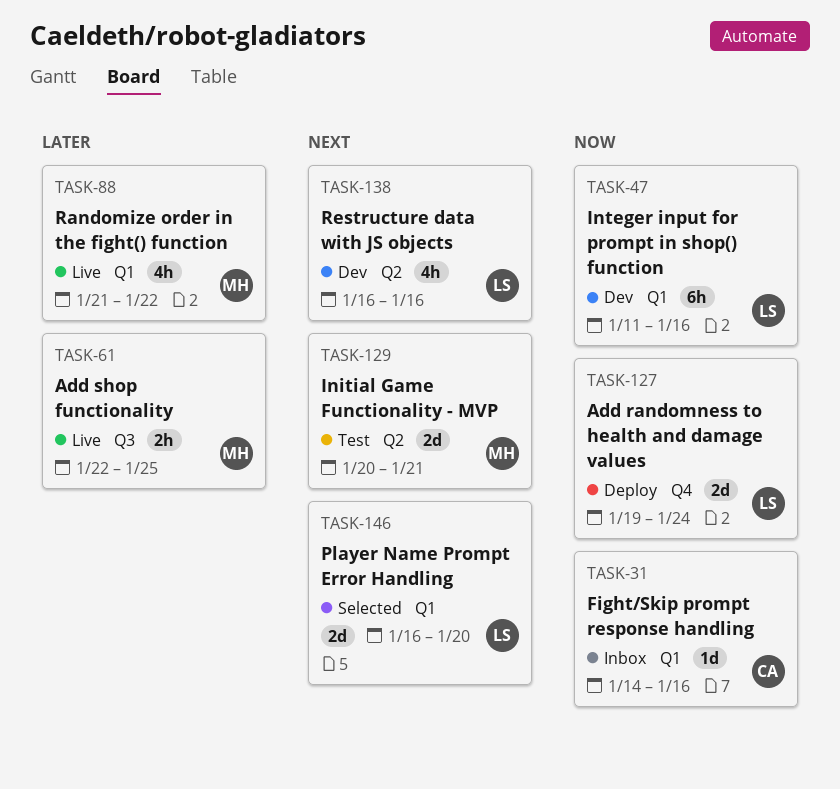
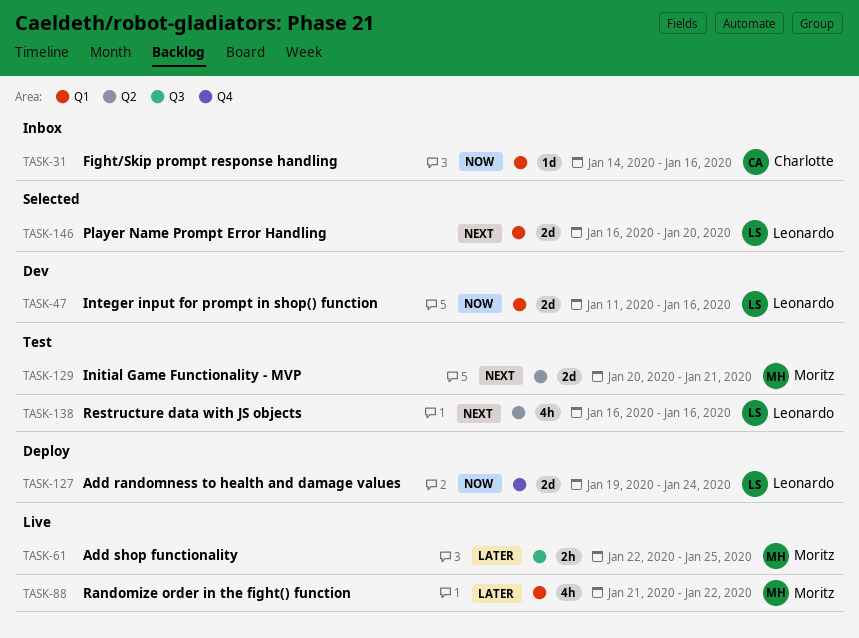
TASK-47, estimate: 6h -> 2d
TASK-138, status: Dev -> Test

